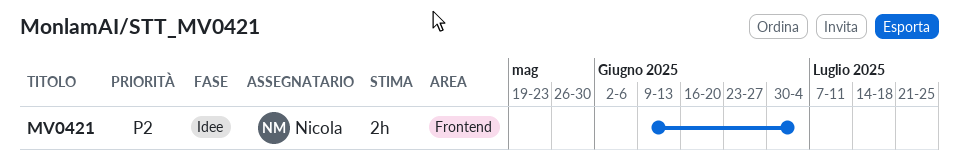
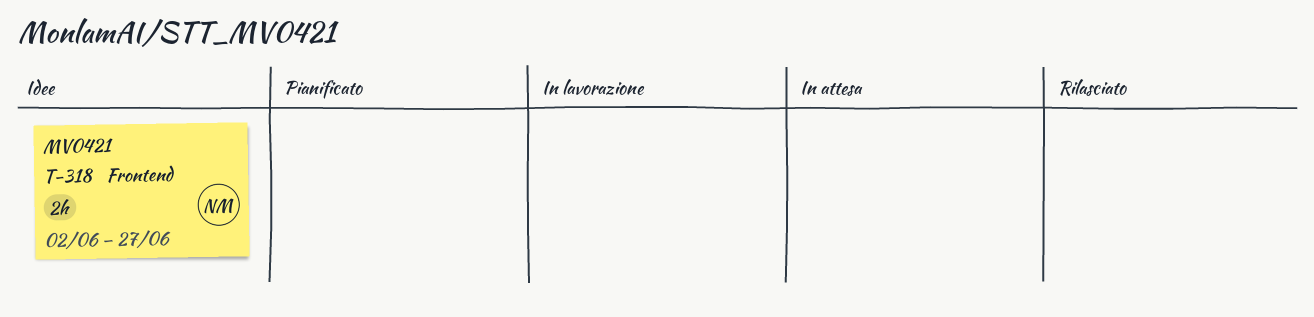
MV0421, start: Jun 9 -> Jun 2
MV0421, due: Jul 4 -> Jun 27

